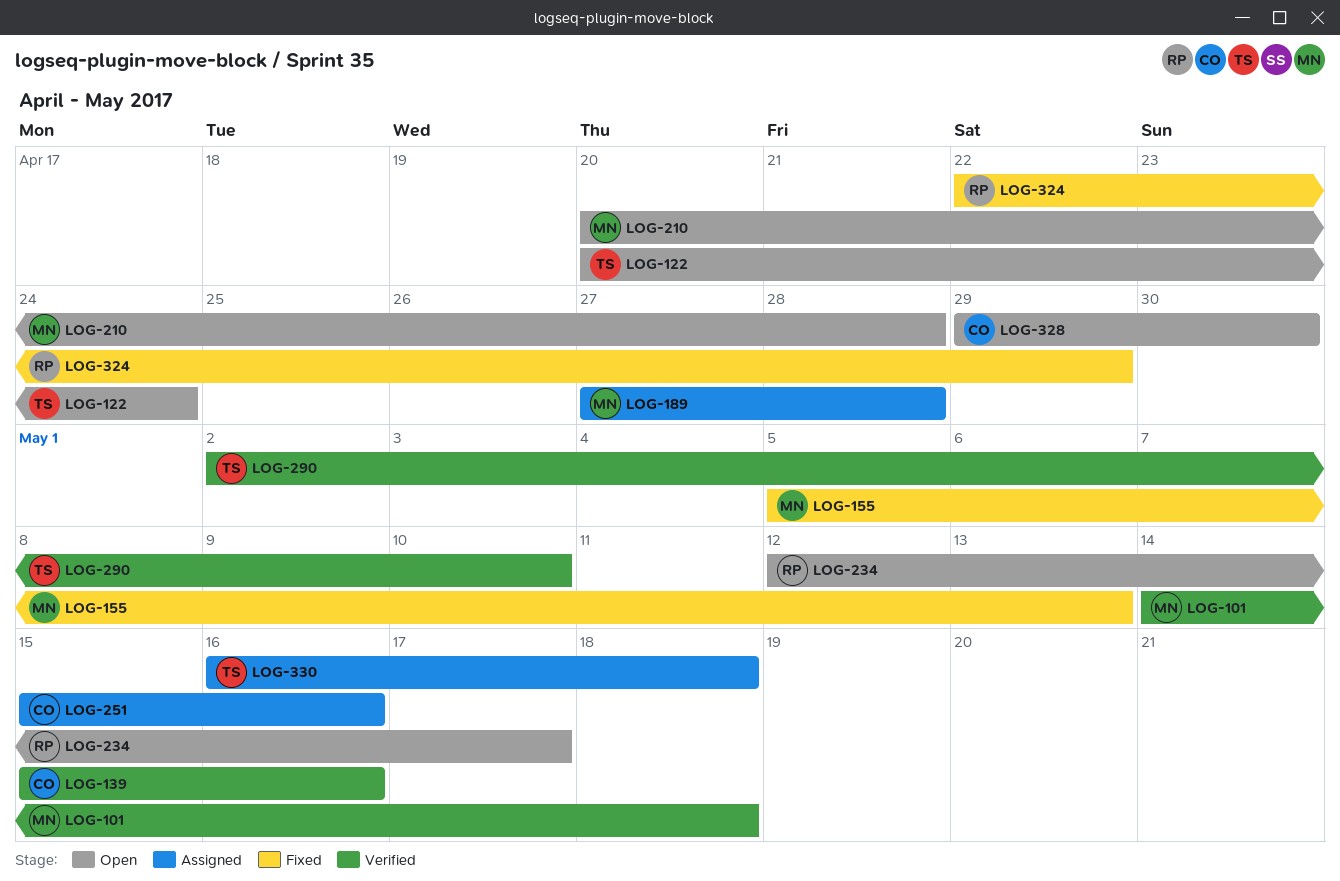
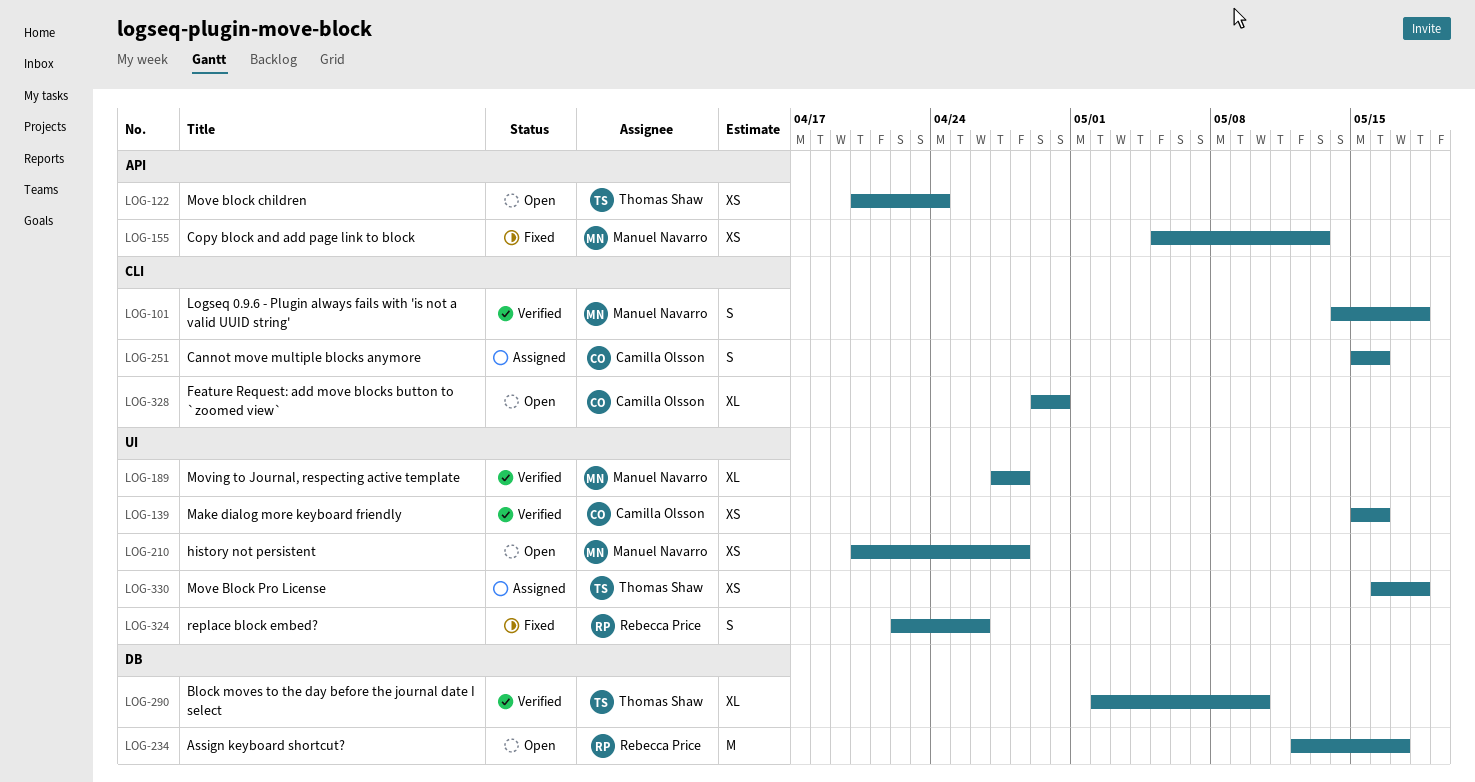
LOG-189, status: Assigned -> Verified
LOG-324, due: Apr 29 -> Apr 26

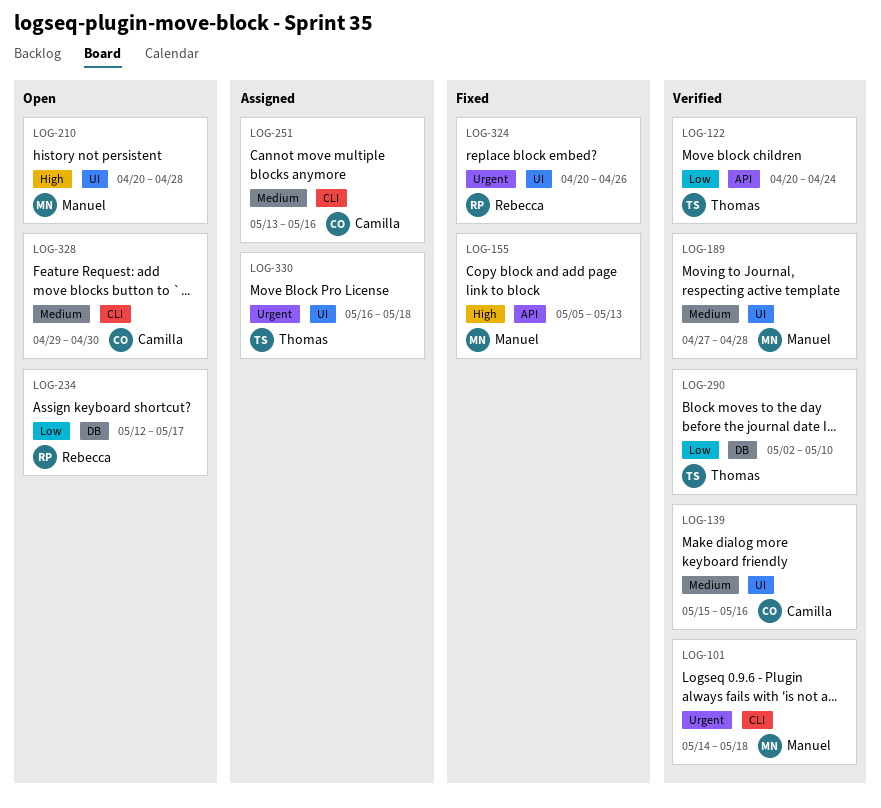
LOG-122, status: Open -> Verified
LOG-251, start: May 15 -> May 13
LOG-324, start: Apr 22 -> Apr 20

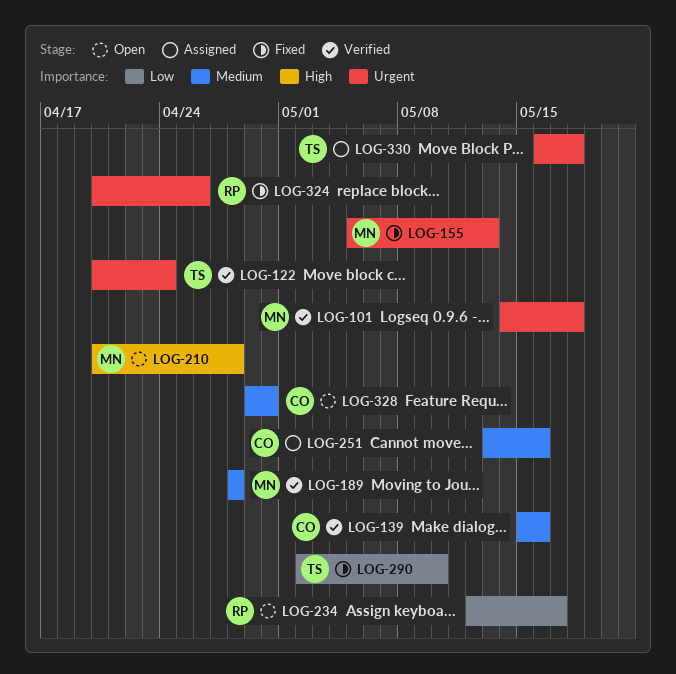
LOG-122, priority: Low -> Urgent
LOG-155, priority: High -> Urgent
LOG-189, start: Apr 27 -> Apr 28
LOG-290, status: Verified -> Fixed

